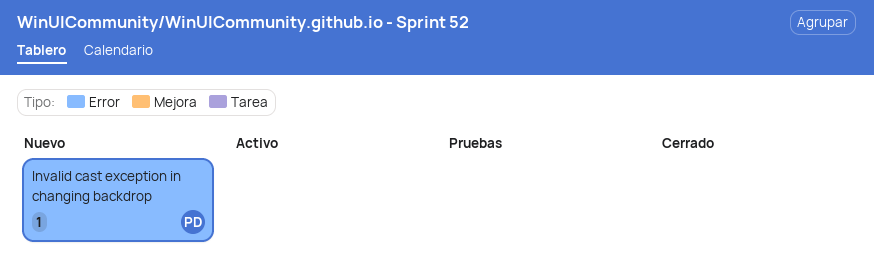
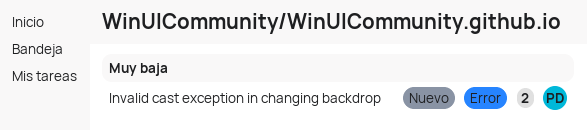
Invalid cast exception in changing backdrop, estimate: 1 -> 2

